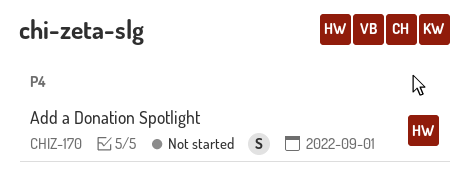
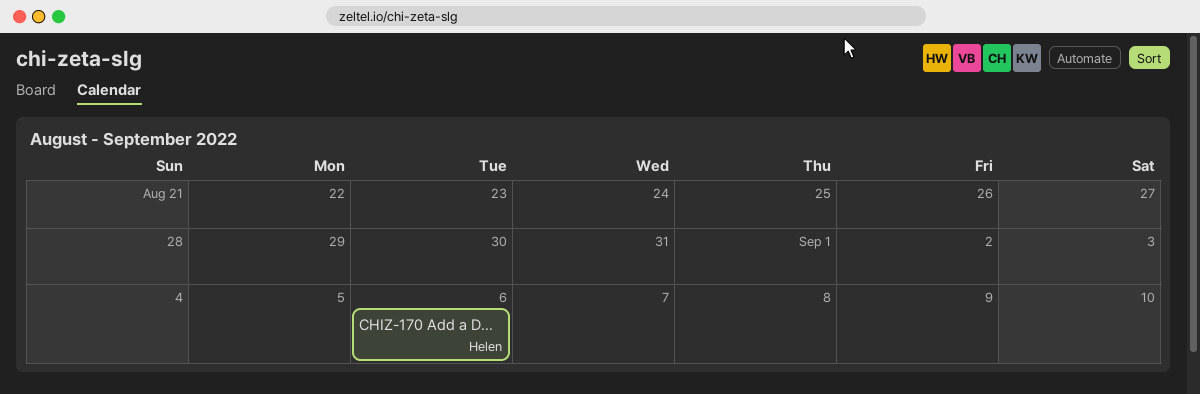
CHIZ-170, due: Sep 1 -> Sep 6

